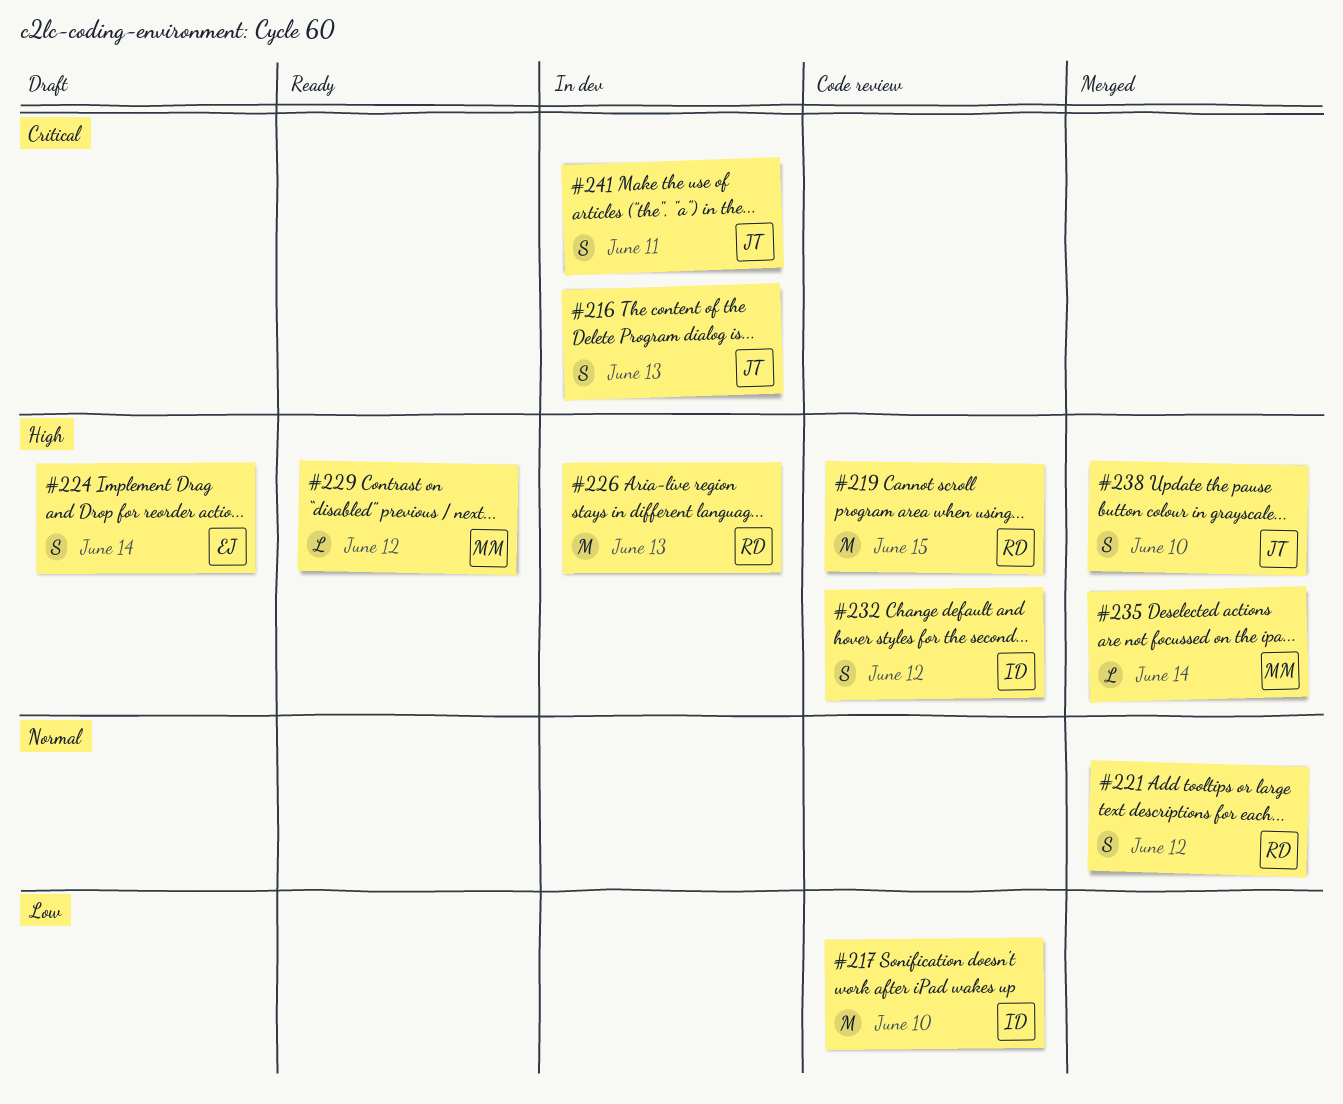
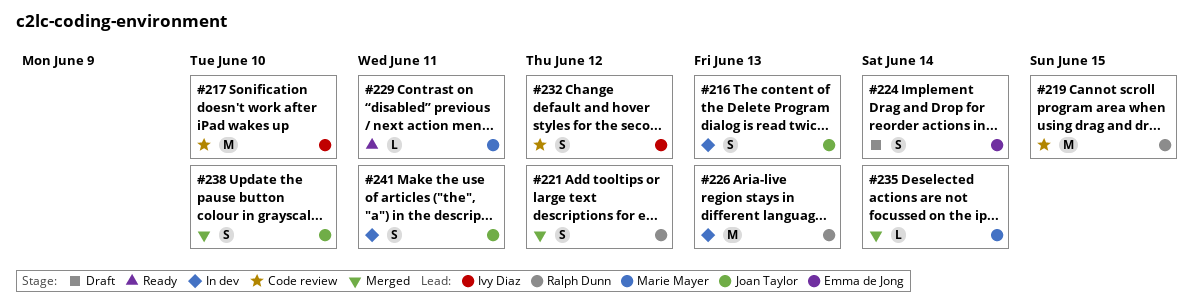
#229, due: Jun 12 -> Jun 11

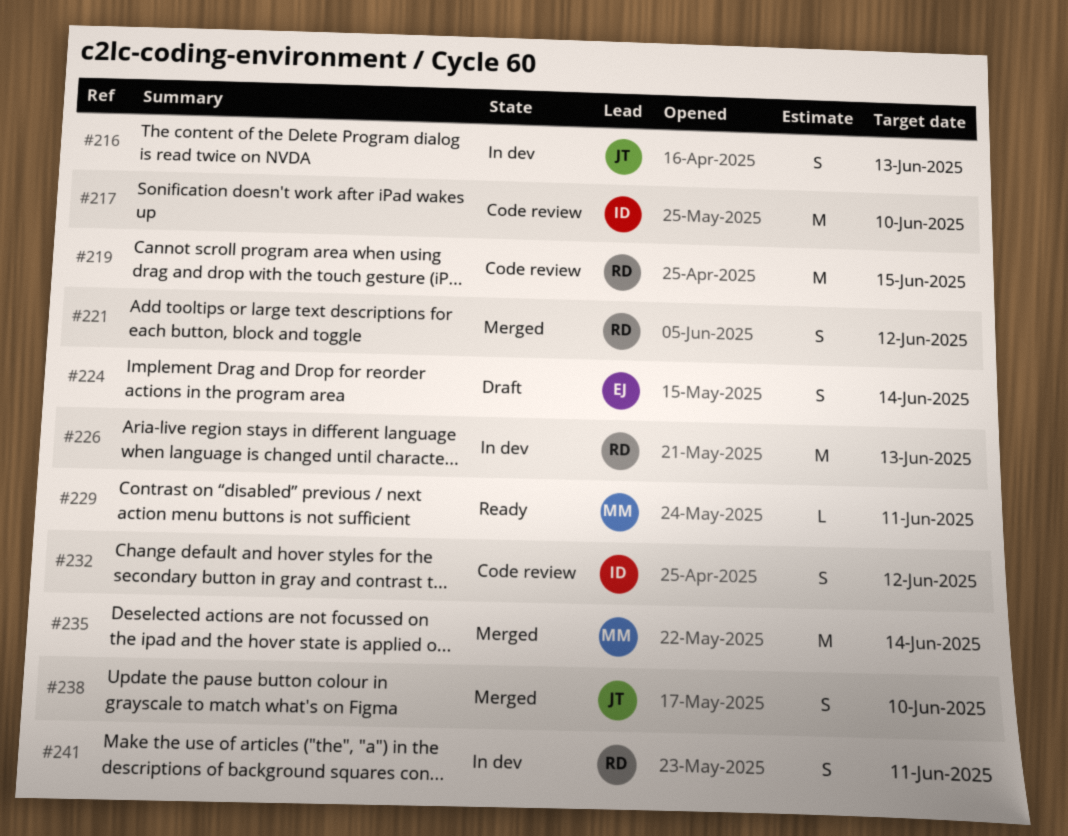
#235, estimate: L -> M
#241, owner: Joan Taylor -> Ralph Dunn

